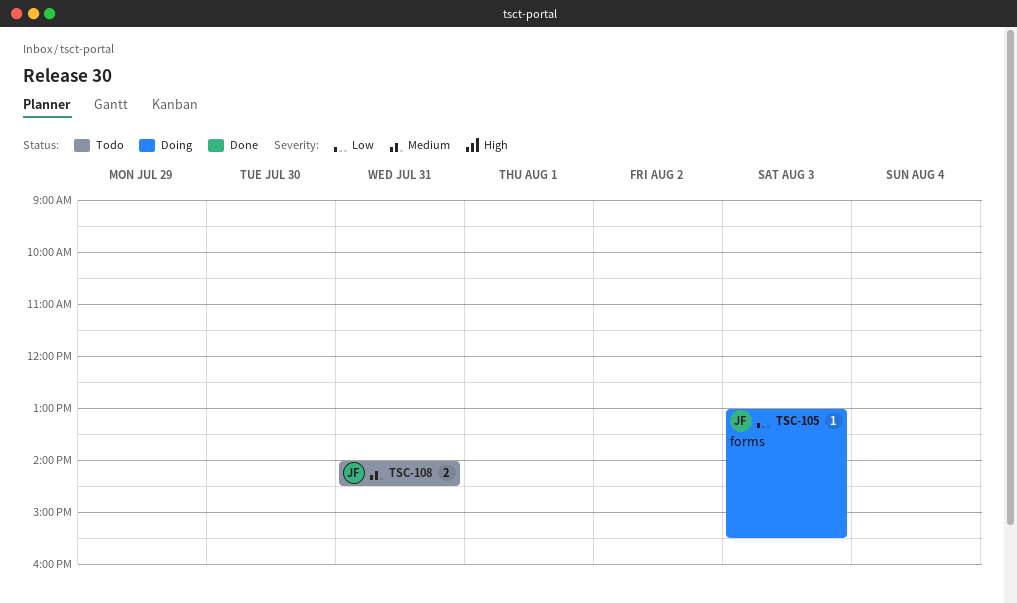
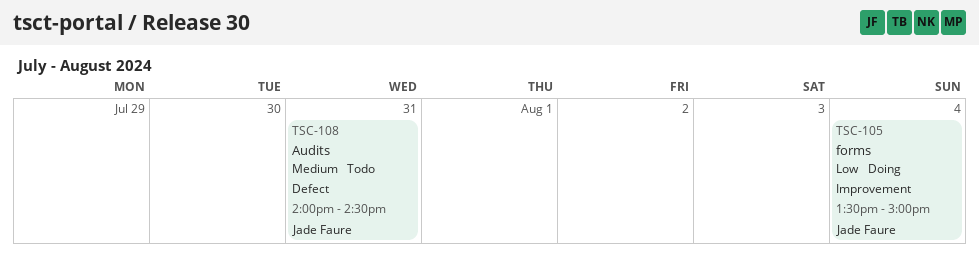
TSC-105, day: Aug 3 -> Aug 4
TSC-105, begins: 13:00 -> 13:30
TSC-105, ends: 15:30 -> 15:00

